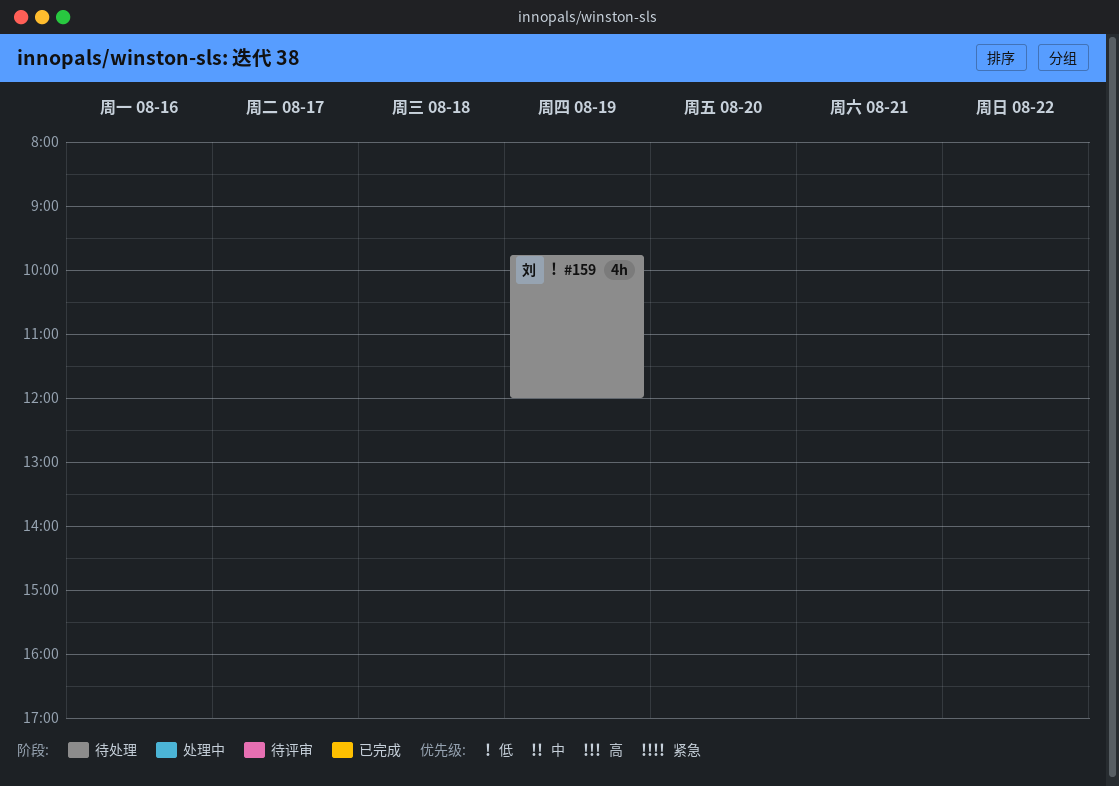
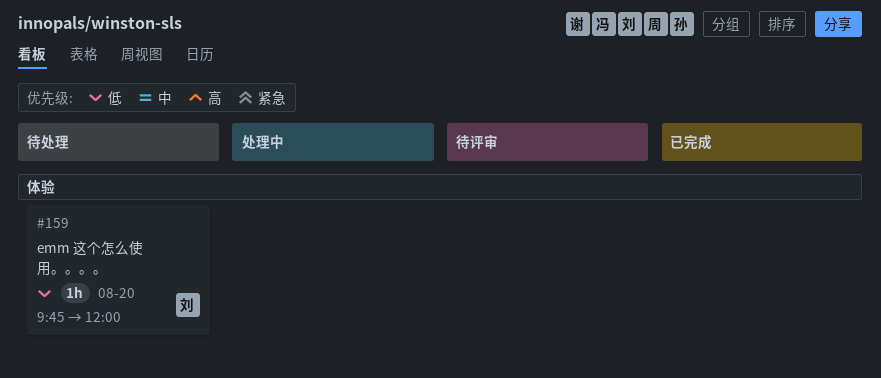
#159, estimate: 4h -> 1h
#159, day: Aug 19 -> Aug 20

